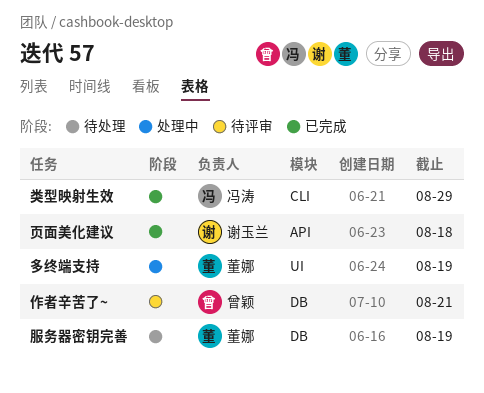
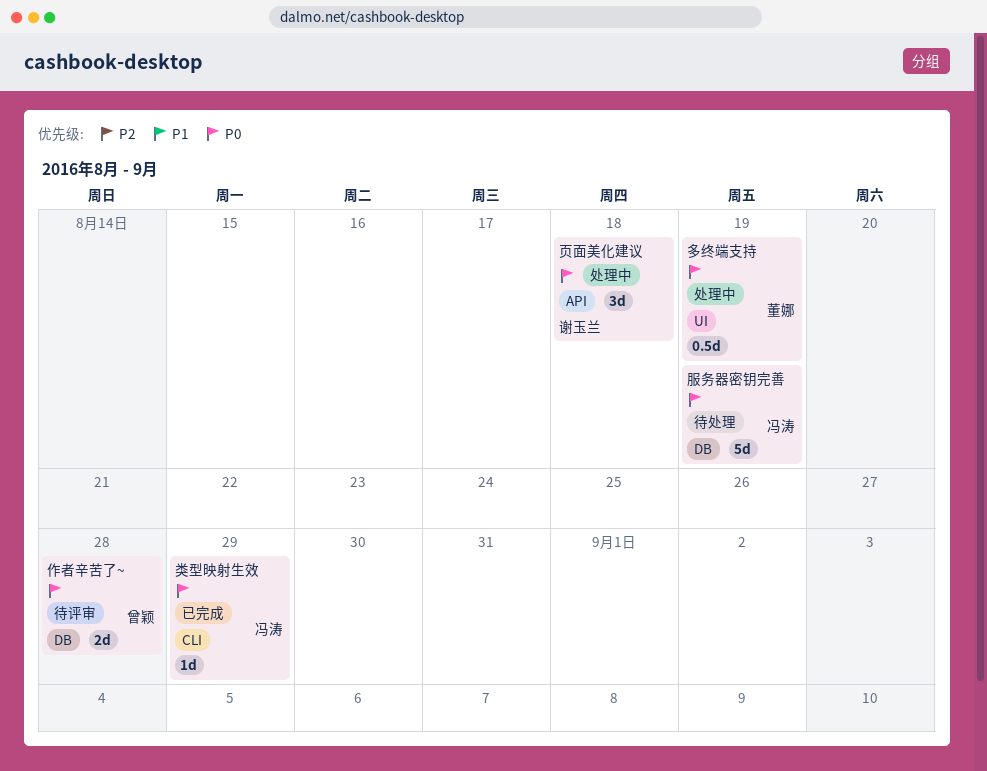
作者辛苦了~, due: Aug 21 -> Aug 28
服务器密钥完善, owner: 董娜 -> 冯涛
页面美化建议, status: 已完成 -> 处理中

